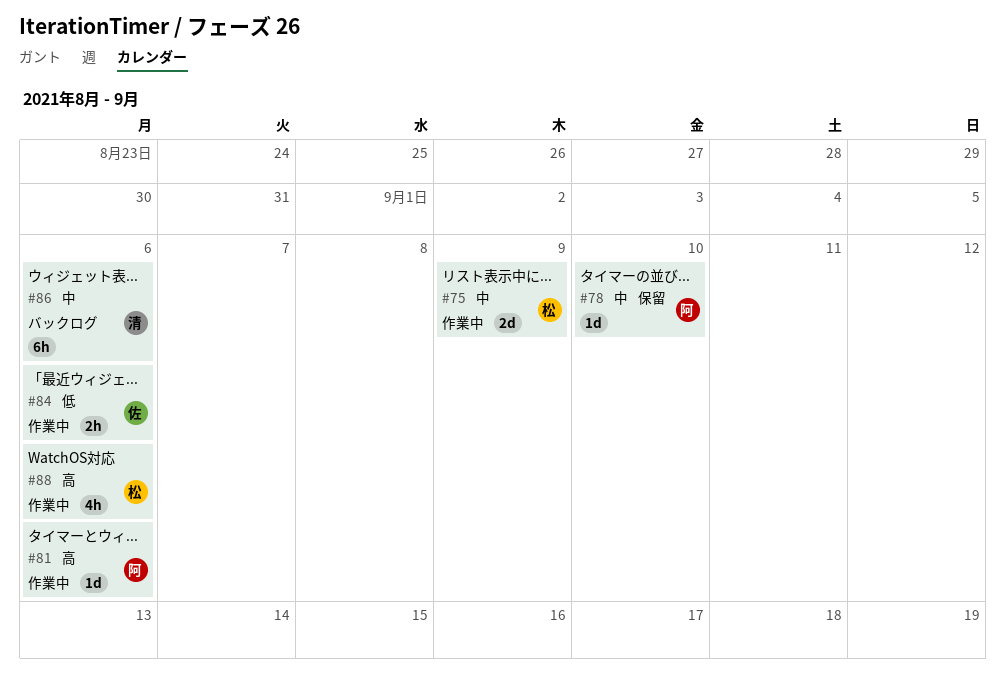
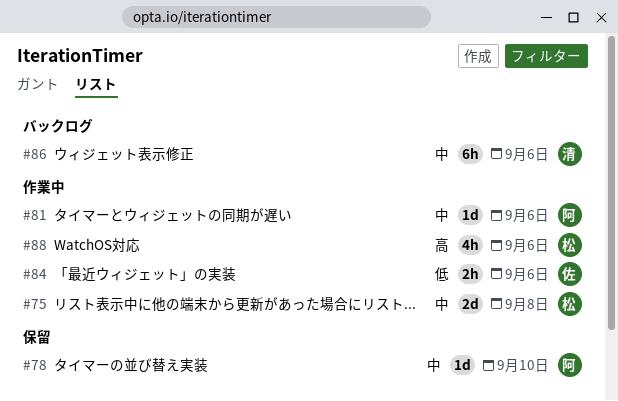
#75, due: Sep 9 -> Sep 8
#81, priority: 高 -> 中

